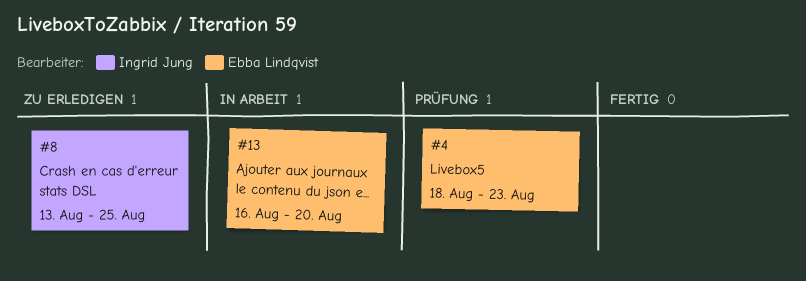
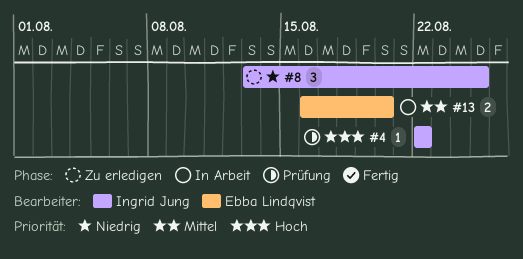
#4, owner: Ebba Lindqvist -> Ingrid Jung
#4, start: Aug 18 -> Aug 22
#4, due: Aug 23 -> Aug 22

